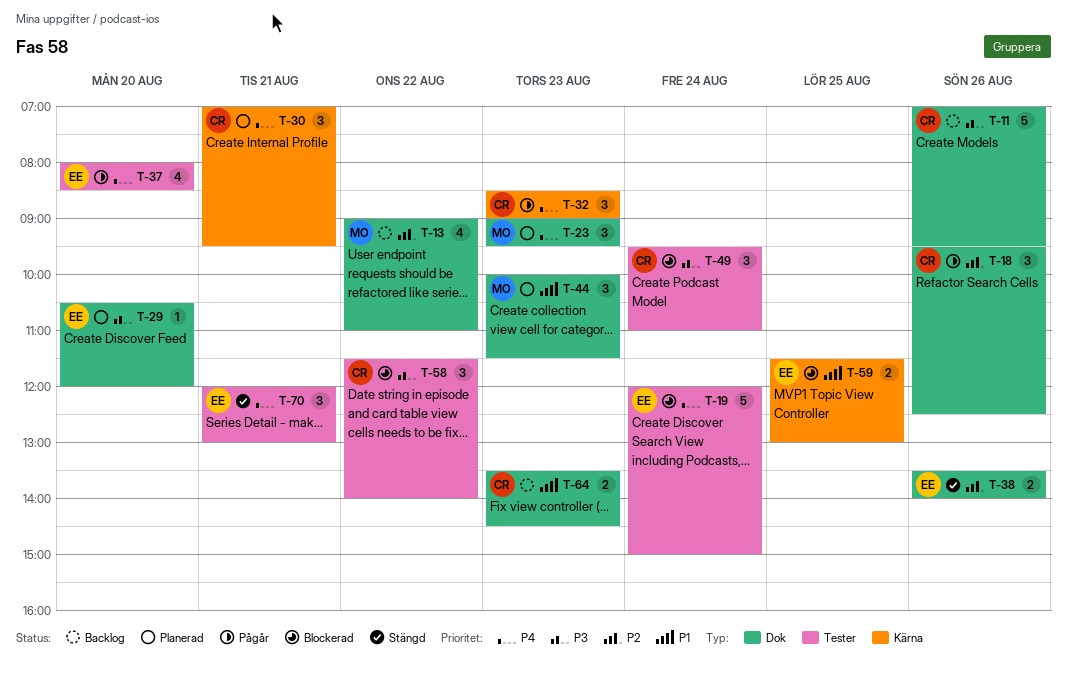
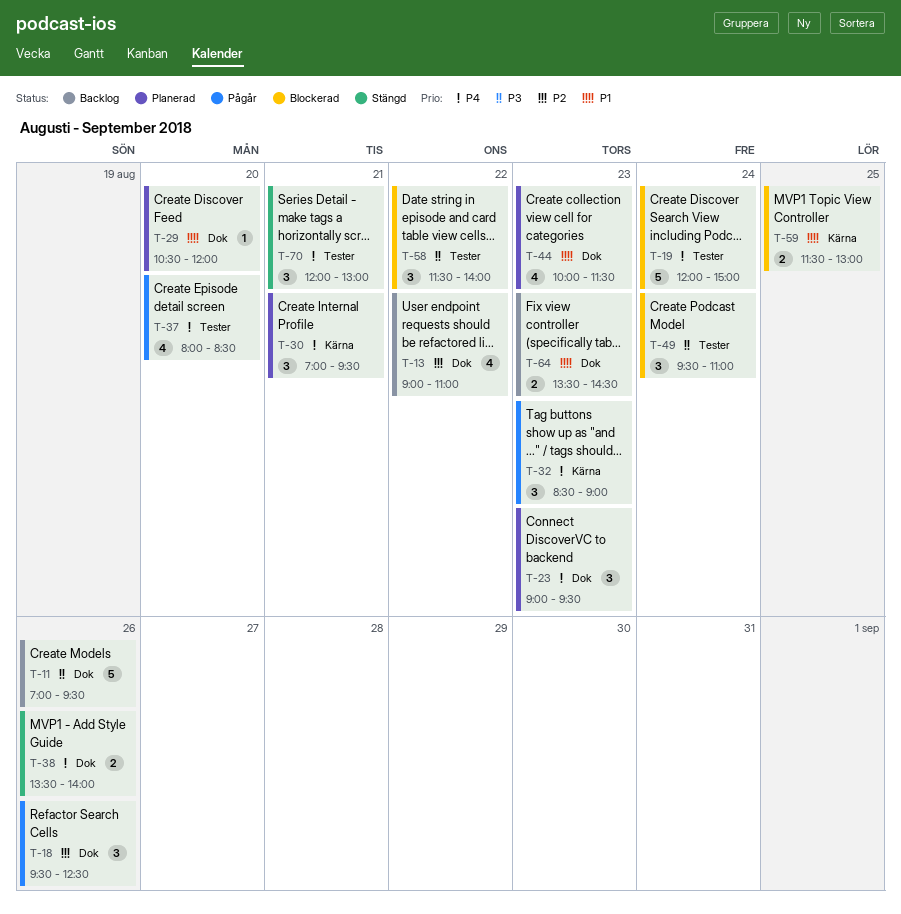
T-29, priority: P3 -> P1
T-38, priority: P2 -> P4
T-44, estimate: 3 -> 4

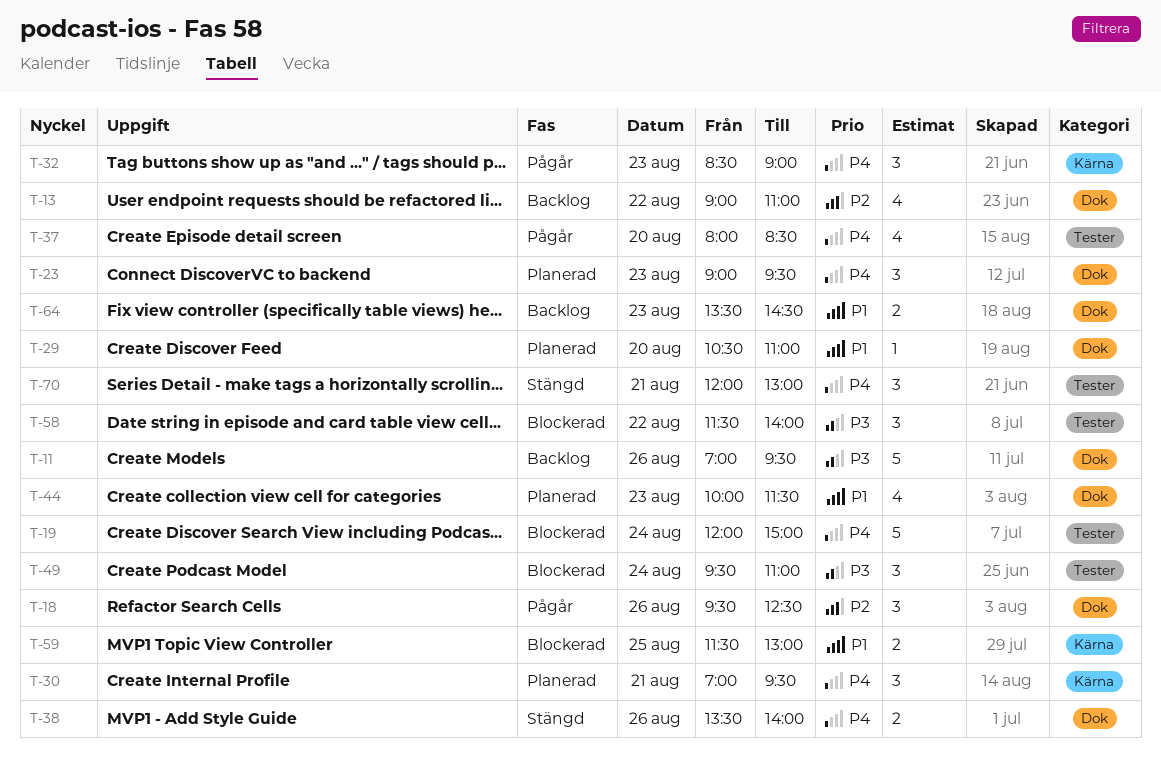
T-29, ends: 12:00 -> 11:00

